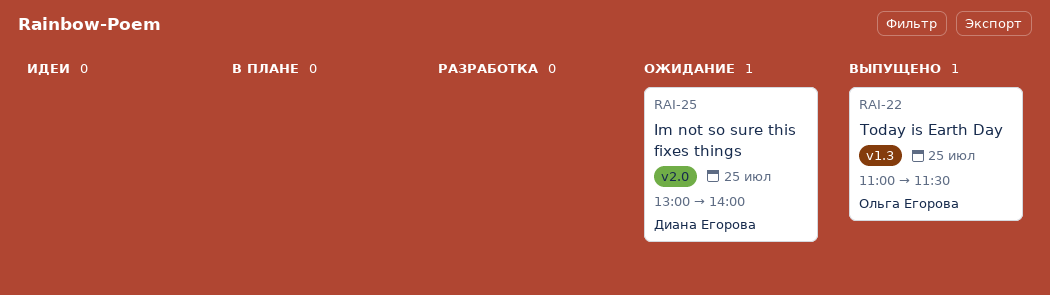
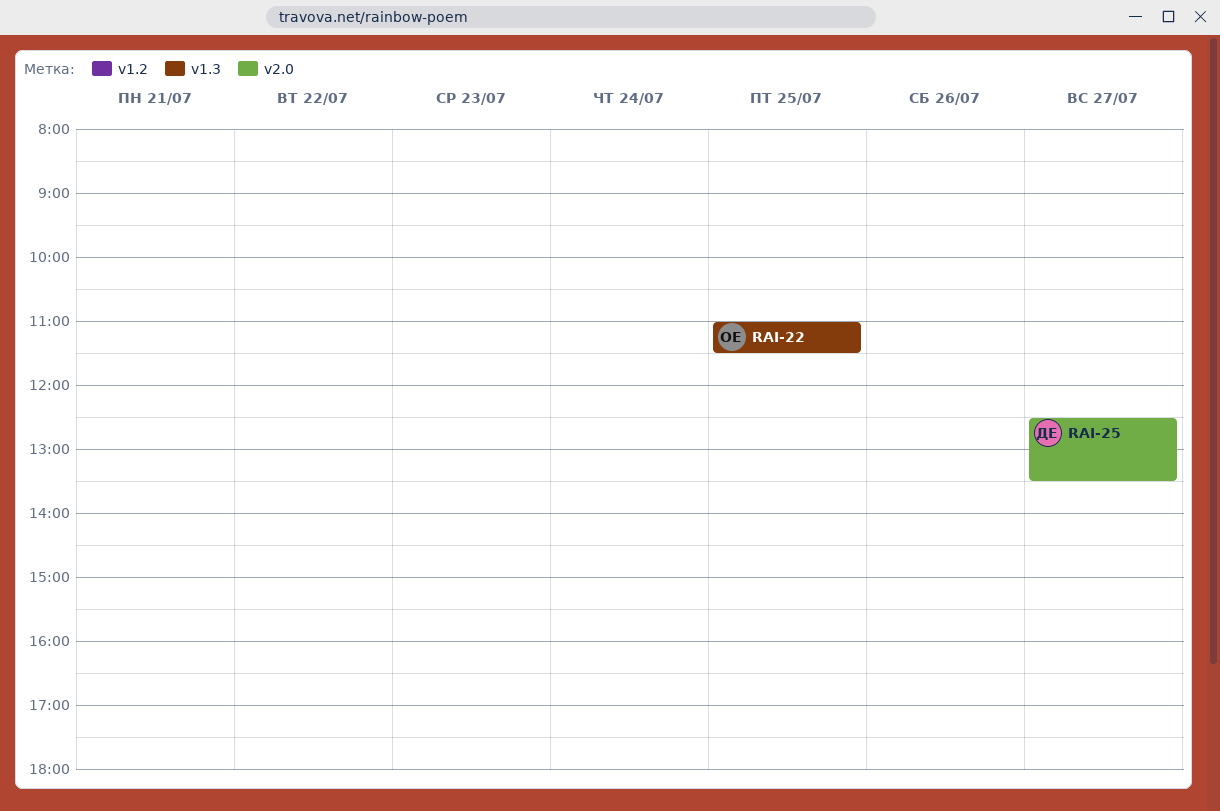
RAI-25, day: Jul 25 -> Jul 27
RAI-25, begins: 13:00 -> 12:30
RAI-25, ends: 14:00 -> 13:30

